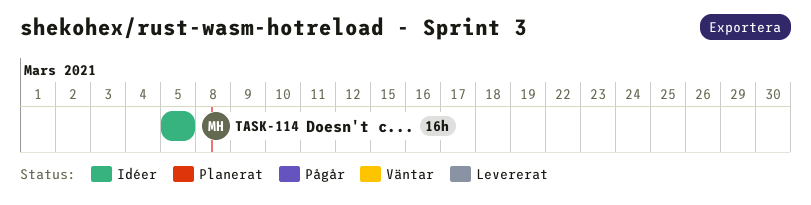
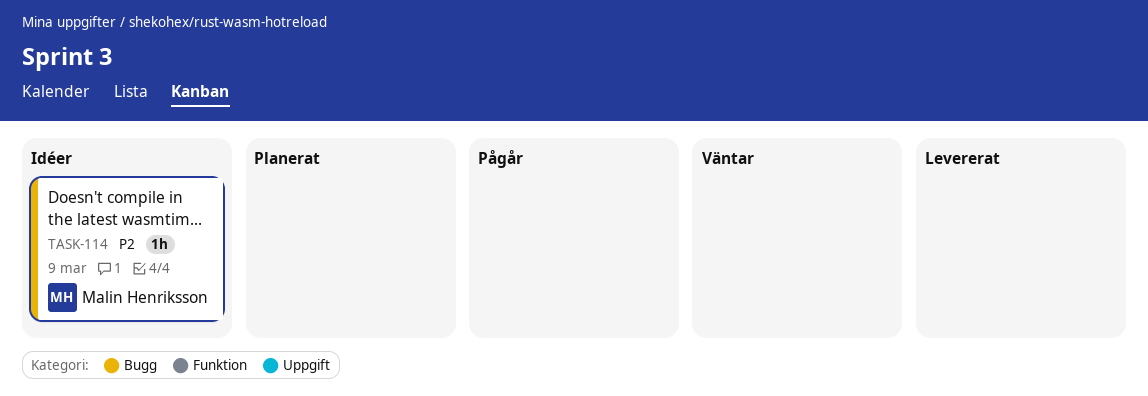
TASK-114, estimate: 16h -> 1h
TASK-114, due: Mar 5 -> Mar 9

